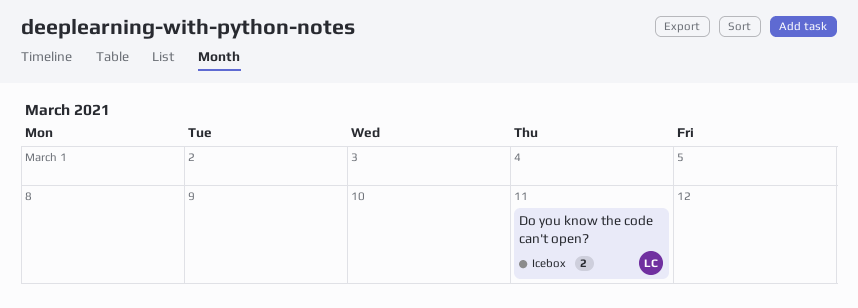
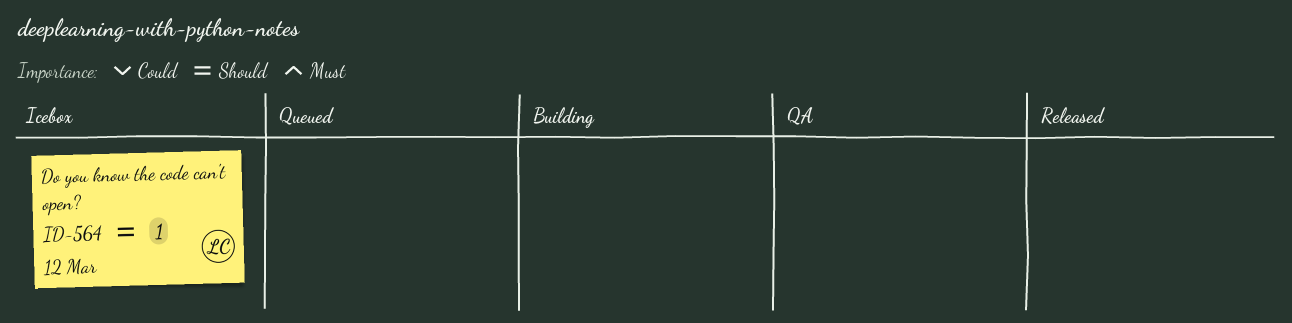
Do you know the code can't open?, estimate: 2 -> 1
Do you know the code can't open?, due: Mar 11 -> Mar 12

